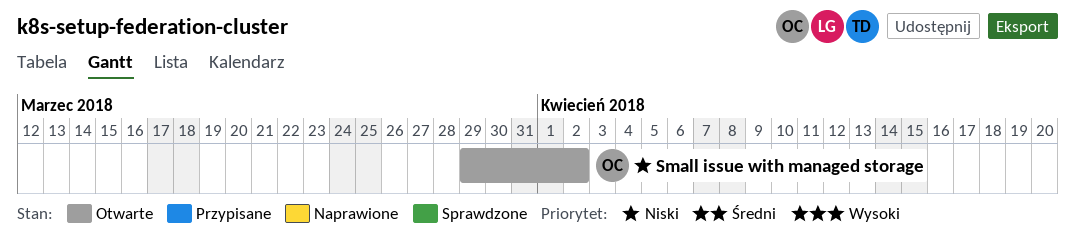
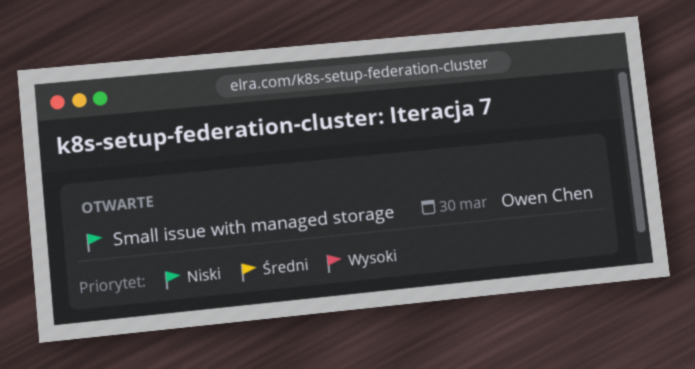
Small issue with managed storage, due: Apr 2 -> Mar 30

